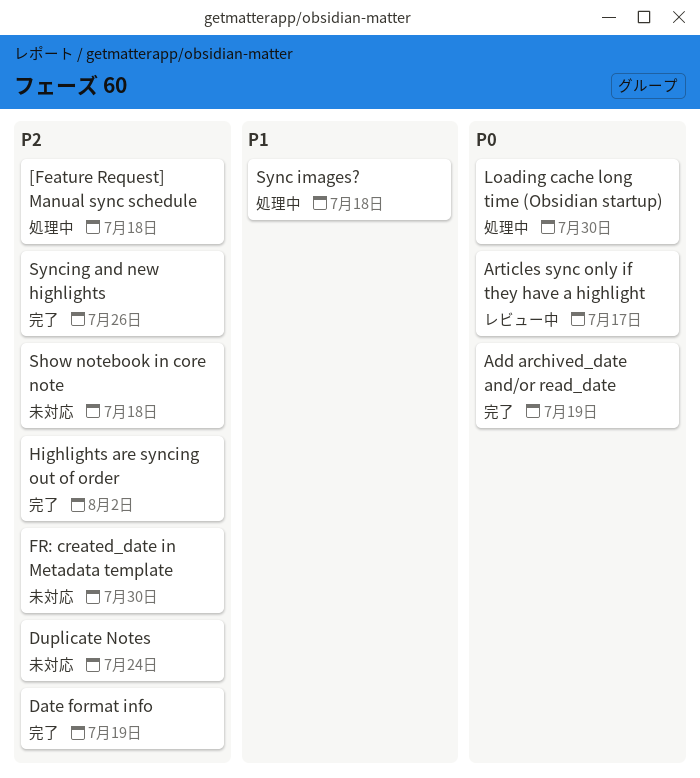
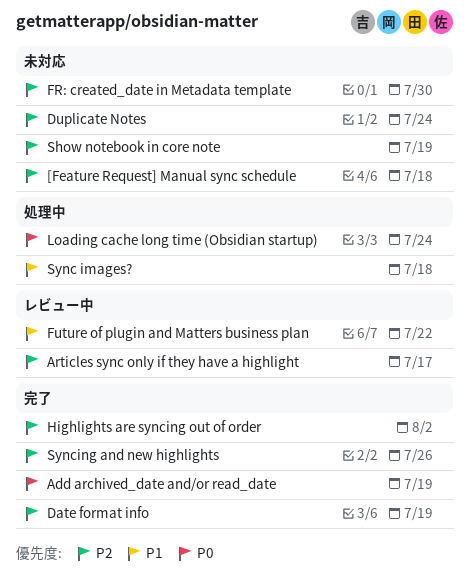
[Feature Request] Manual sync schedule, status: 処理中 -> 未対応
Articles sync only if they have a highlight, priority: P0 -> P2
Future of plugin and Matters business plan: none -> present
Loading cache long time (Obsidian startup), due: Jul 30 -> Jul 24
Show notebook in core note, due: Jul 18 -> Jul 19

